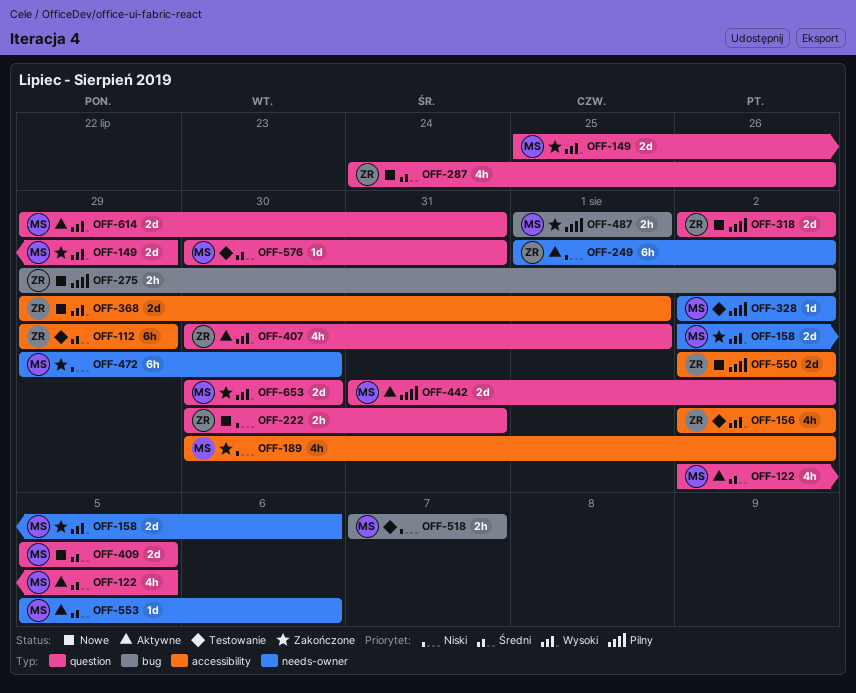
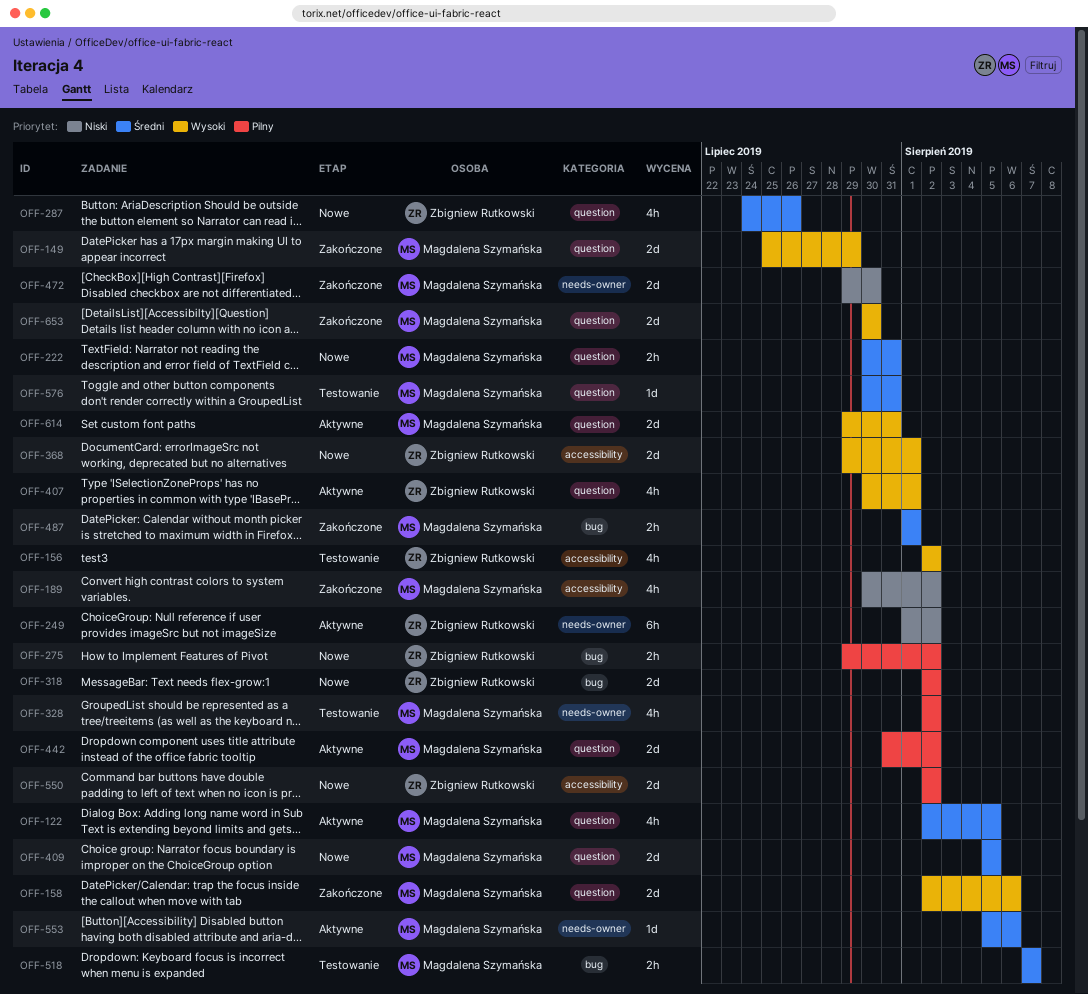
OFF-112: present -> none
OFF-158, label: needs-owner -> question
OFF-222, owner: Zbigniew Rutkowski -> Magdalena Szymańska
OFF-222, priority: Niski -> Średni
OFF-318, label: question -> bug
OFF-328, estimate: 1d -> 4h
OFF-472, estimate: 6h -> 2d
OFF-487, priority: Pilny -> Średni
OFF-518, priority: Niski -> Średni

